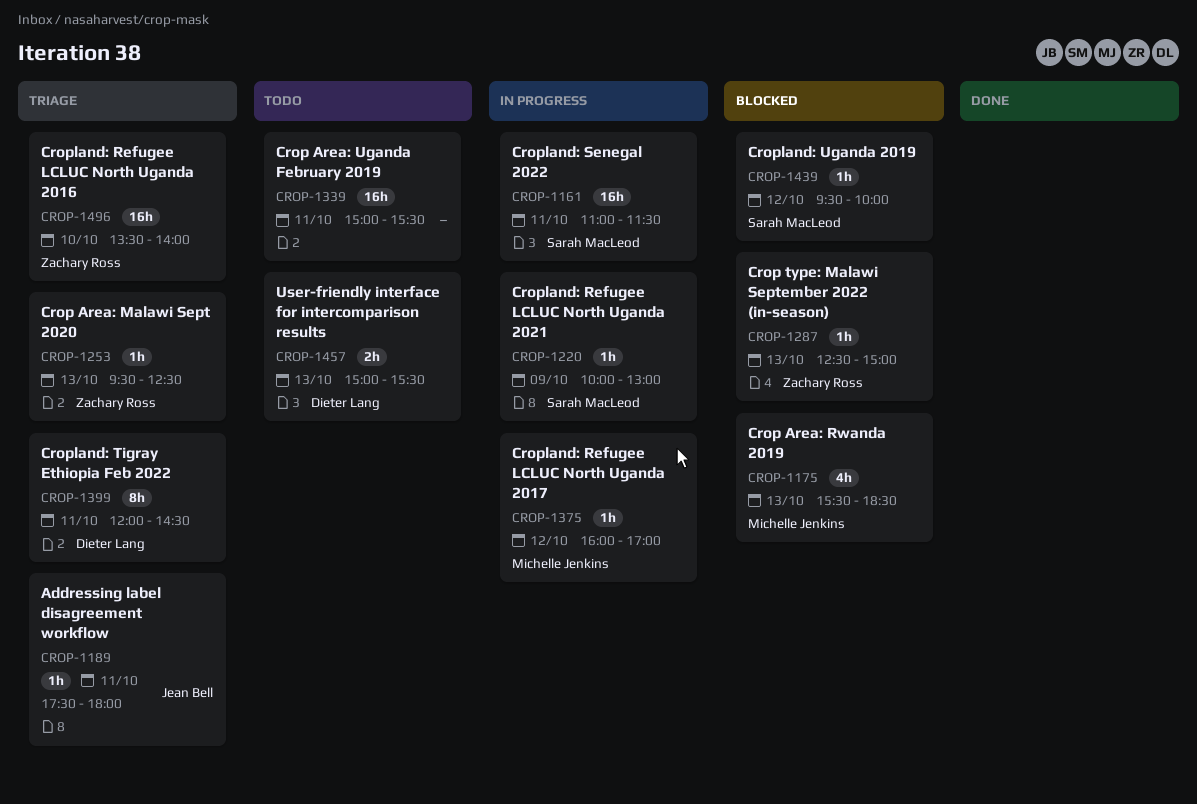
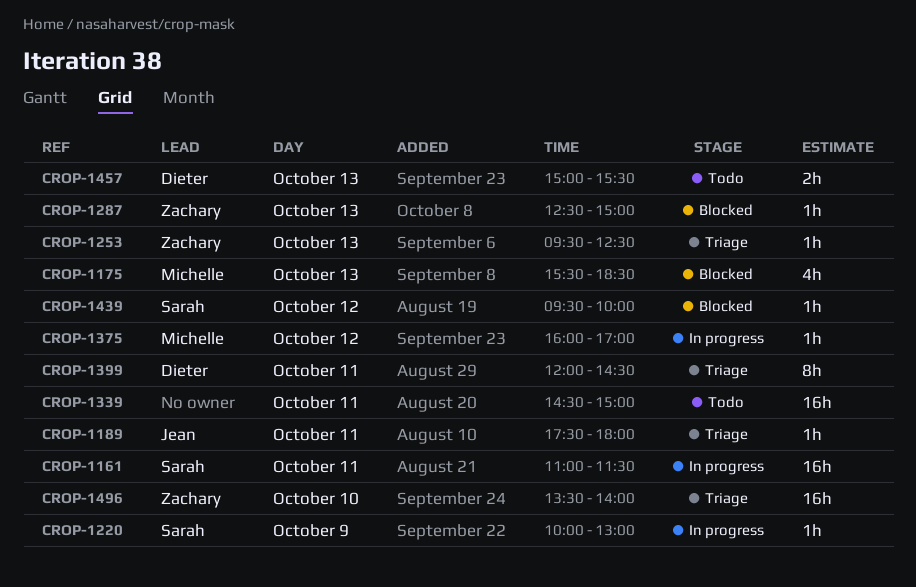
CROP-1339, begins: 15:00 -> 14:30
CROP-1339, ends: 15:30 -> 15:00

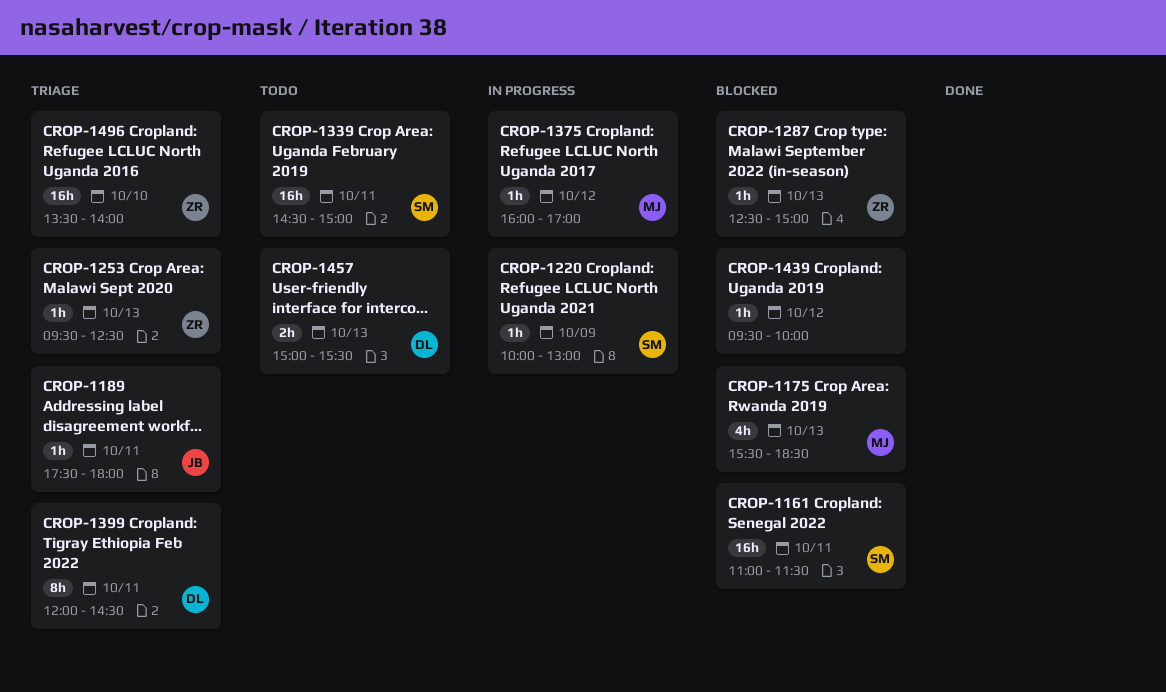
CROP-1161, status: In progress -> Blocked
CROP-1339, owner: none -> Sarah
CROP-1439, owner: Sarah -> none

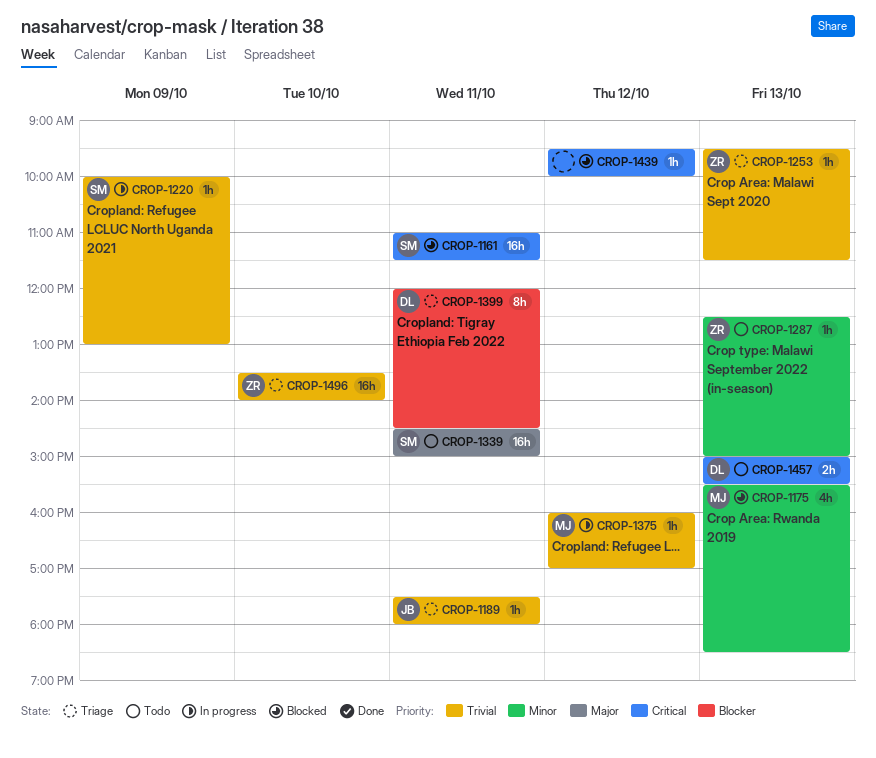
CROP-1253, ends: 12:30 -> 11:30
CROP-1287, status: Blocked -> Todo

